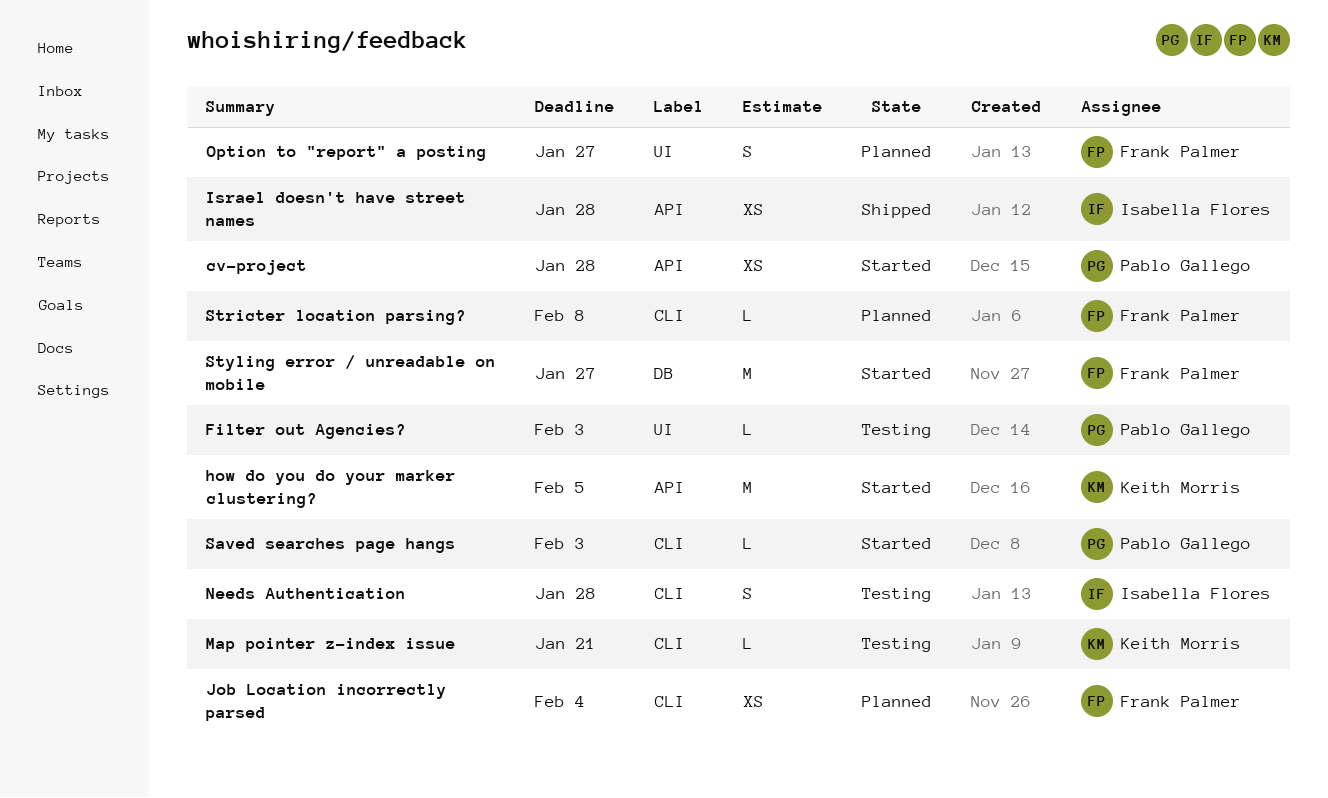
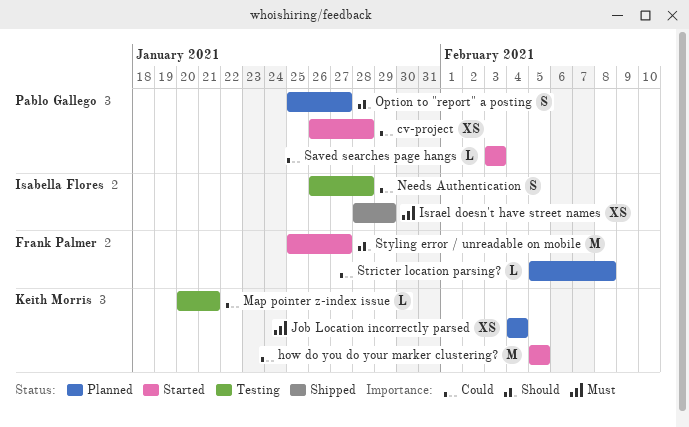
Filter out Agencies?: present -> none
Israel doesn't have street names, due: Jan 28 -> Jan 29
Job Location incorrectly parsed, owner: Frank Palmer -> Keith Morris
Option to "report" a posting, owner: Frank Palmer -> Pablo Gallego

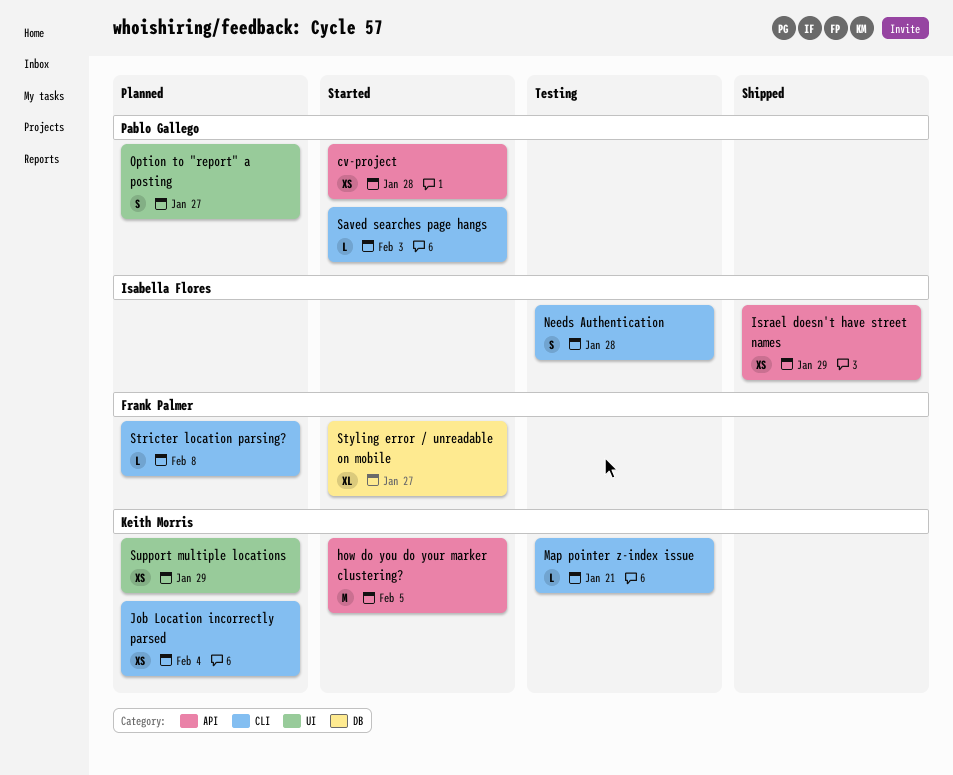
Styling error / unreadable on mobile, estimate: M -> XL
Support multiple locations: none -> present

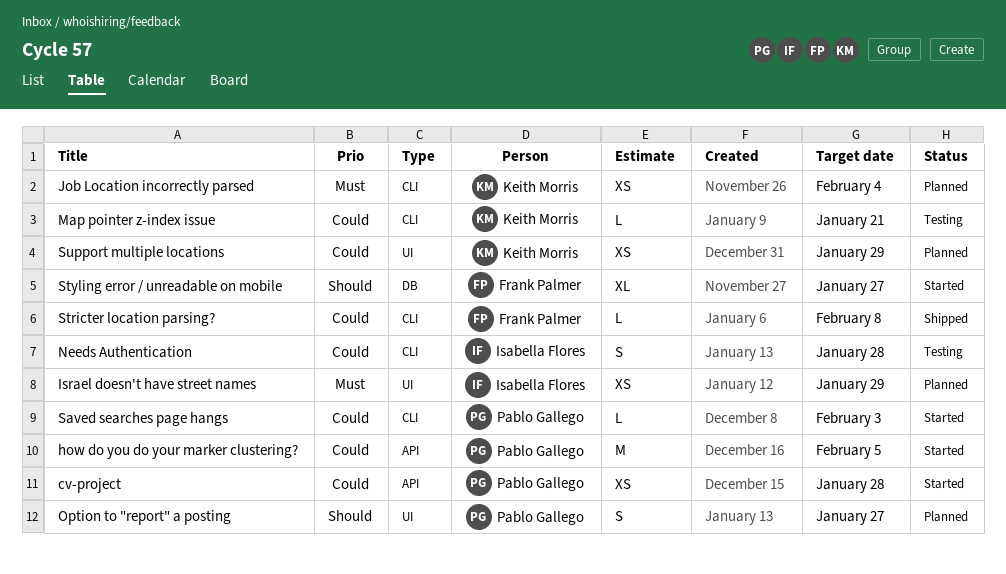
how do you do your marker clustering?, owner: Keith Morris -> Pablo Gallego
Israel doesn't have street names, status: Shipped -> Planned
Israel doesn't have street names, label: API -> UI
Stricter location parsing?, status: Planned -> Shipped

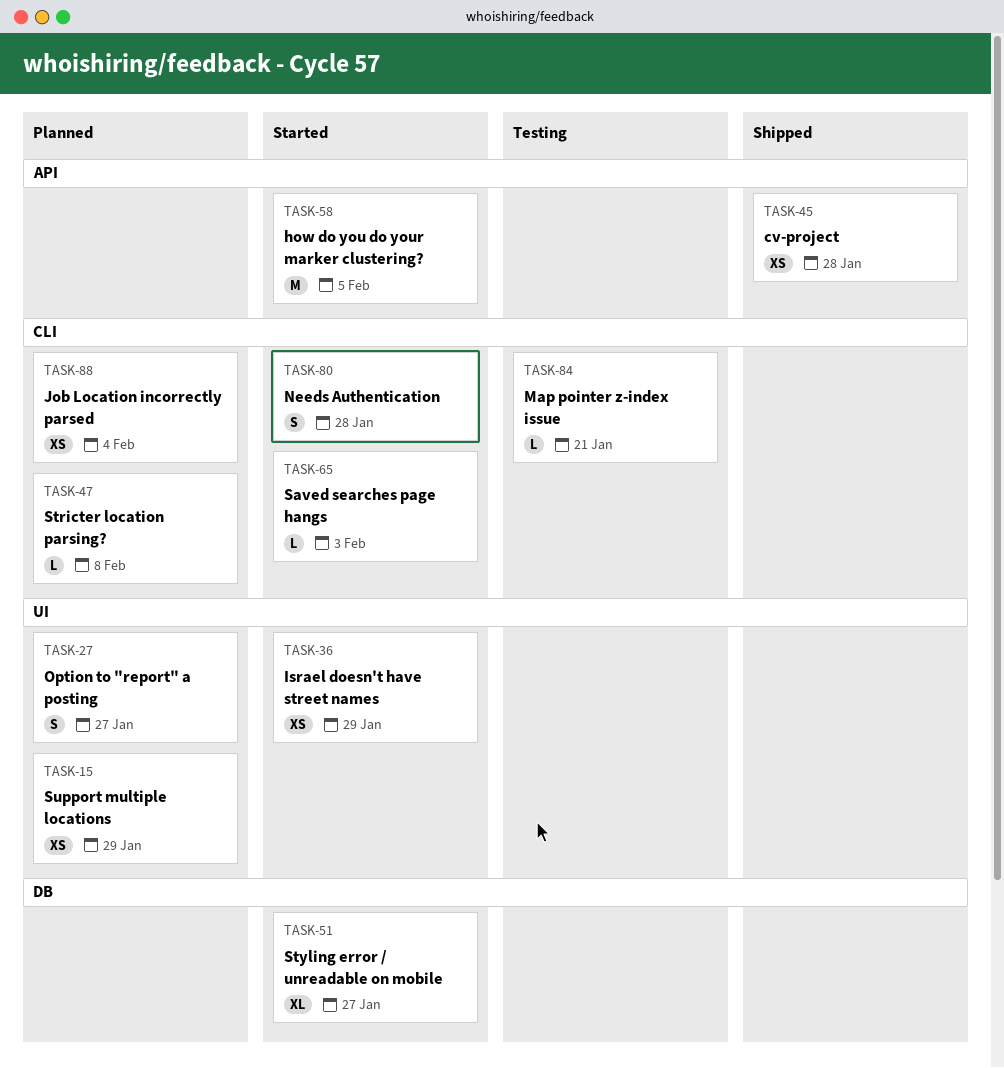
cv-project, status: Started -> Shipped
Israel doesn't have street names, status: Planned -> Started
Needs Authentication, status: Testing -> Started
Stricter location parsing?, status: Shipped -> Planned

